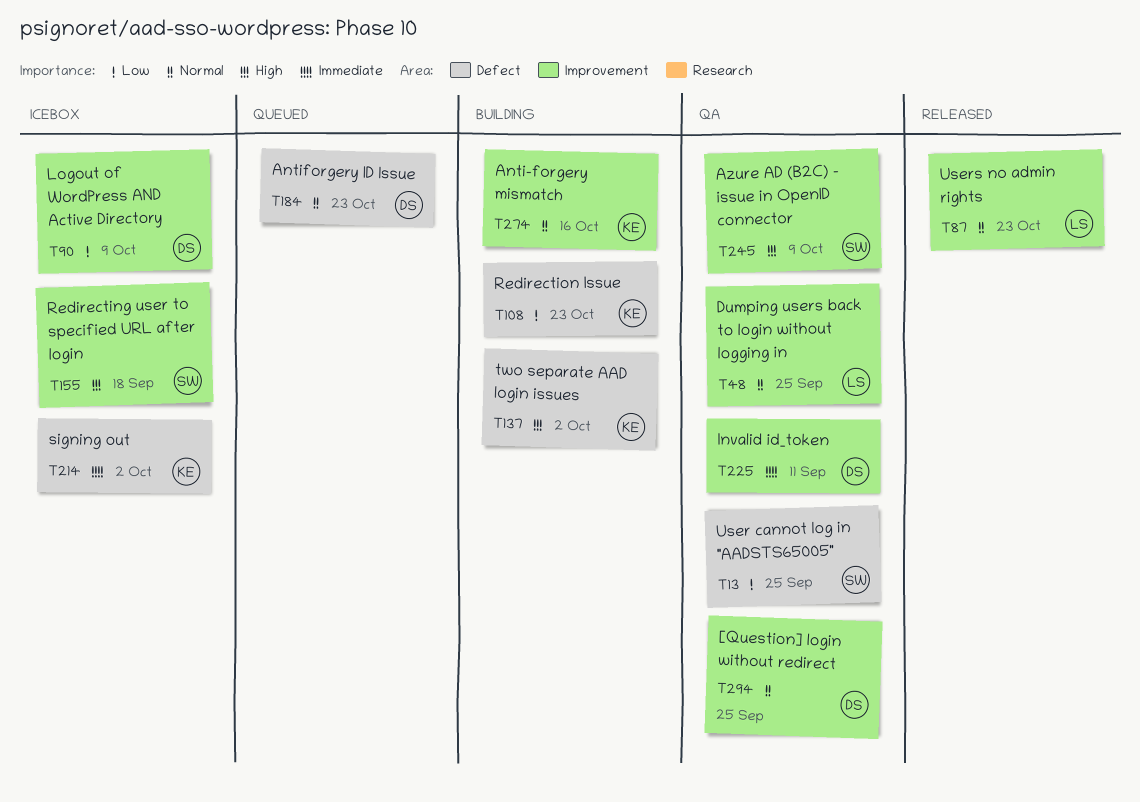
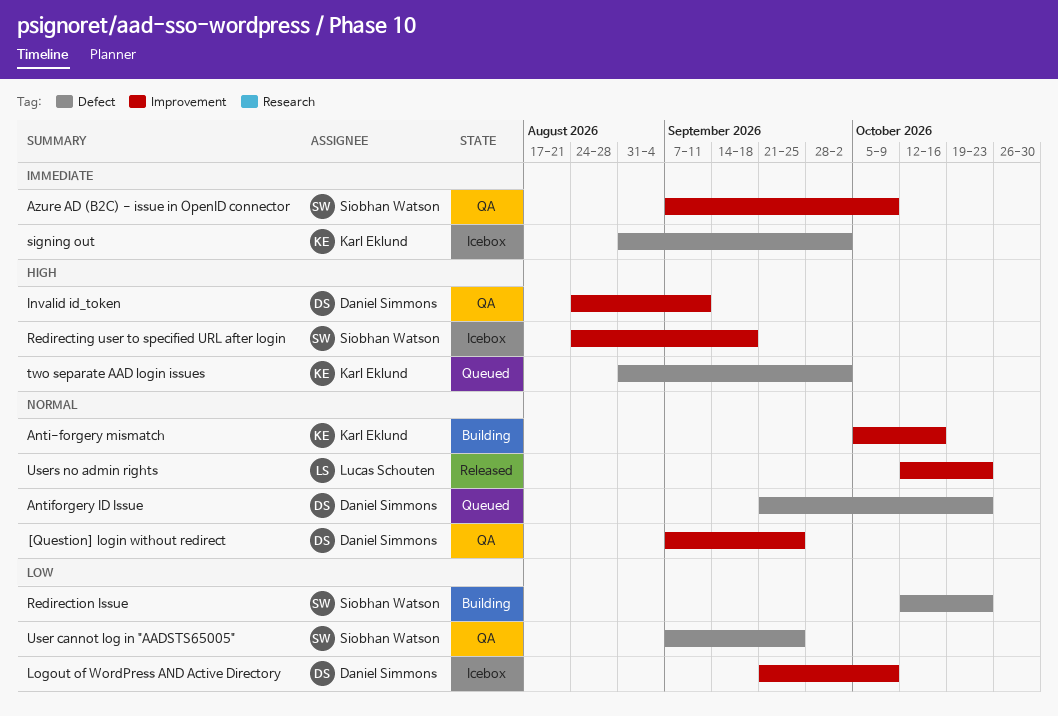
Azure AD (B2C) - issue in OpenID connector, priority: High -> Immediate
Dumping users back to login without logging in: present -> none
Invalid id_token, priority: Immediate -> High
Redirection Issue, owner: Karl Eklund -> Siobhan Watson
two separate AAD login issues, status: Building -> Queued

